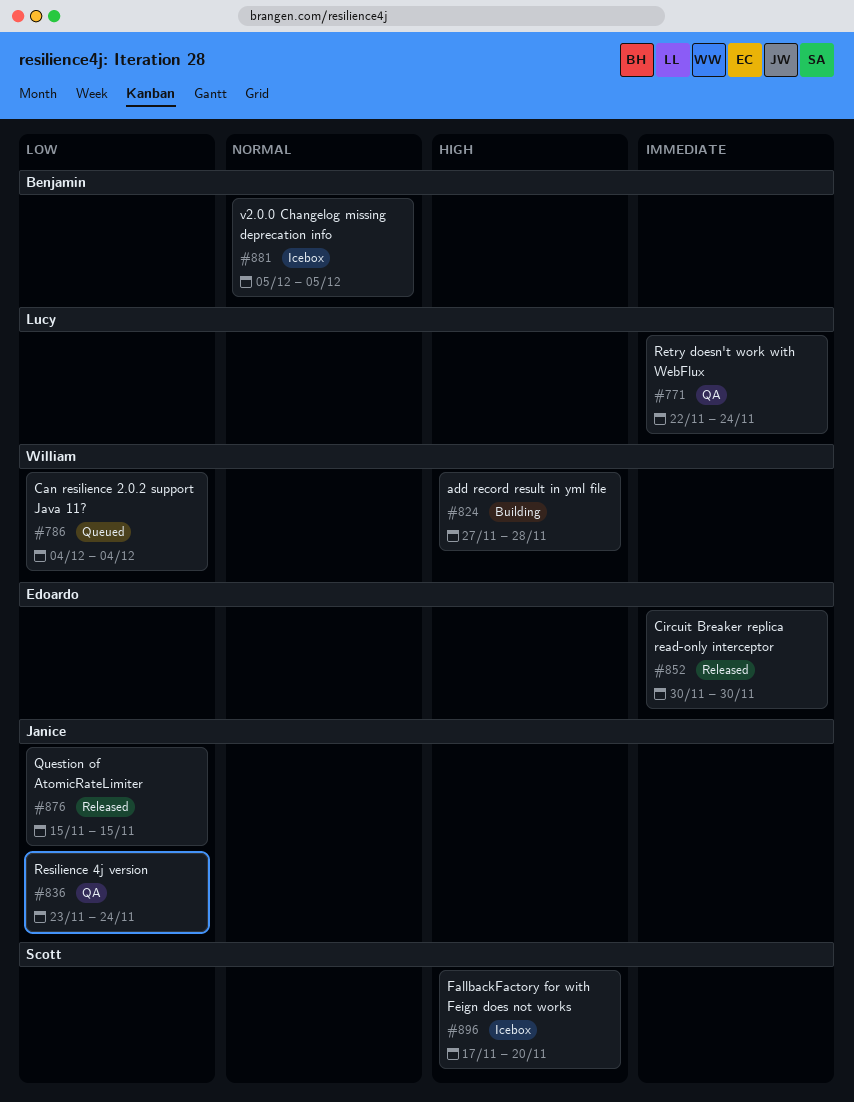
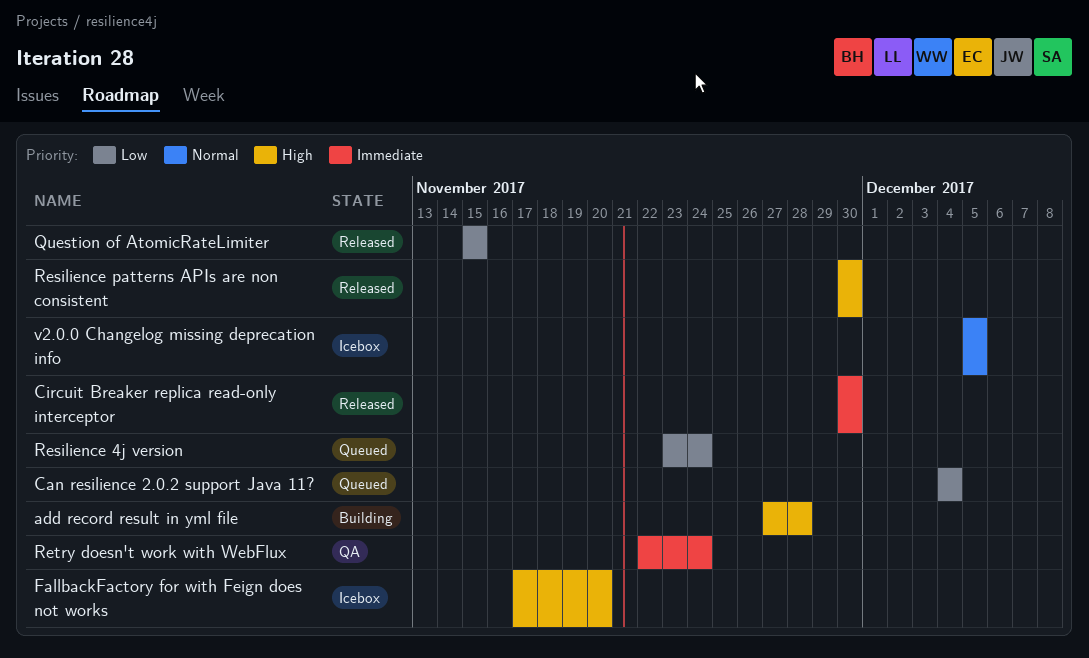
Resilience 4j version, status: QA -> Queued
Resilience patterns APIs are non consistent: none -> present

